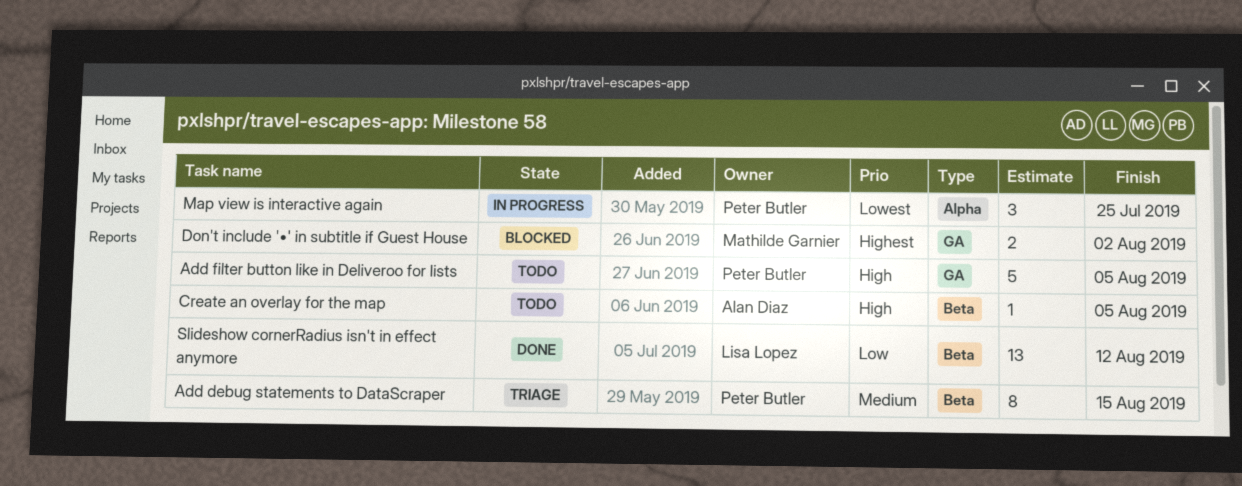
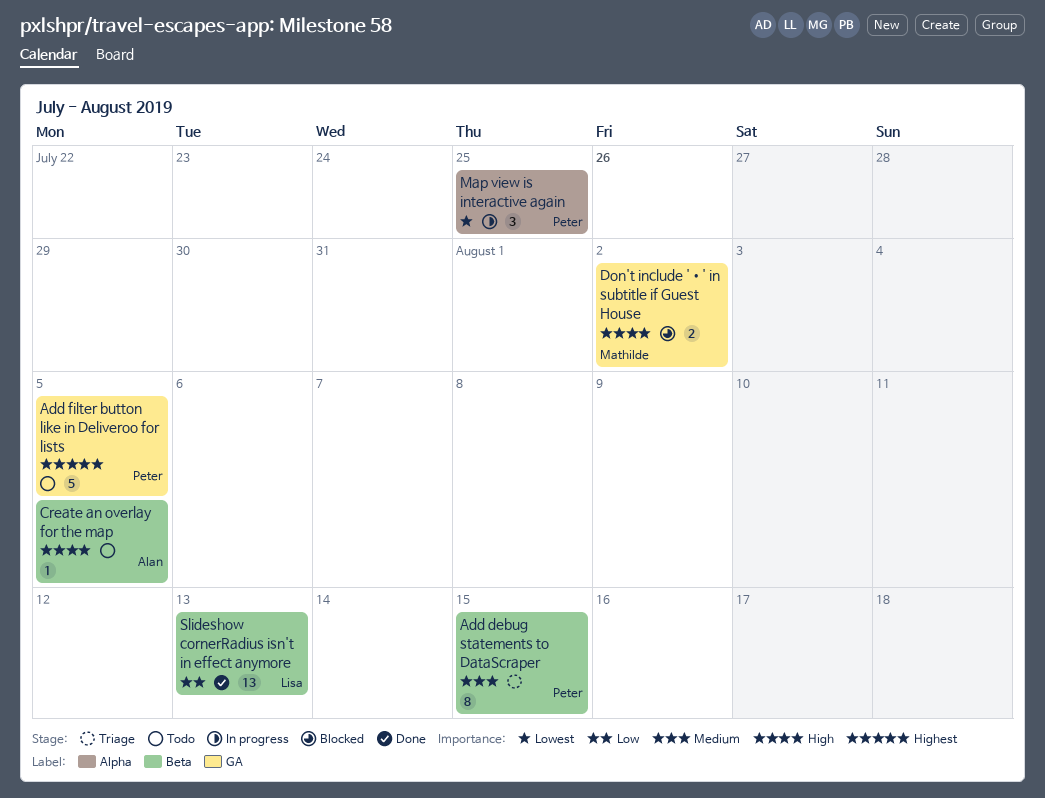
Add filter button like in Deliveroo for lists, priority: High -> Highest
Don't include '•' in subtitle if Guest House, priority: Highest -> High
Slideshow cornerRadius isn't in effect anymore, due: Aug 12 -> Aug 13

